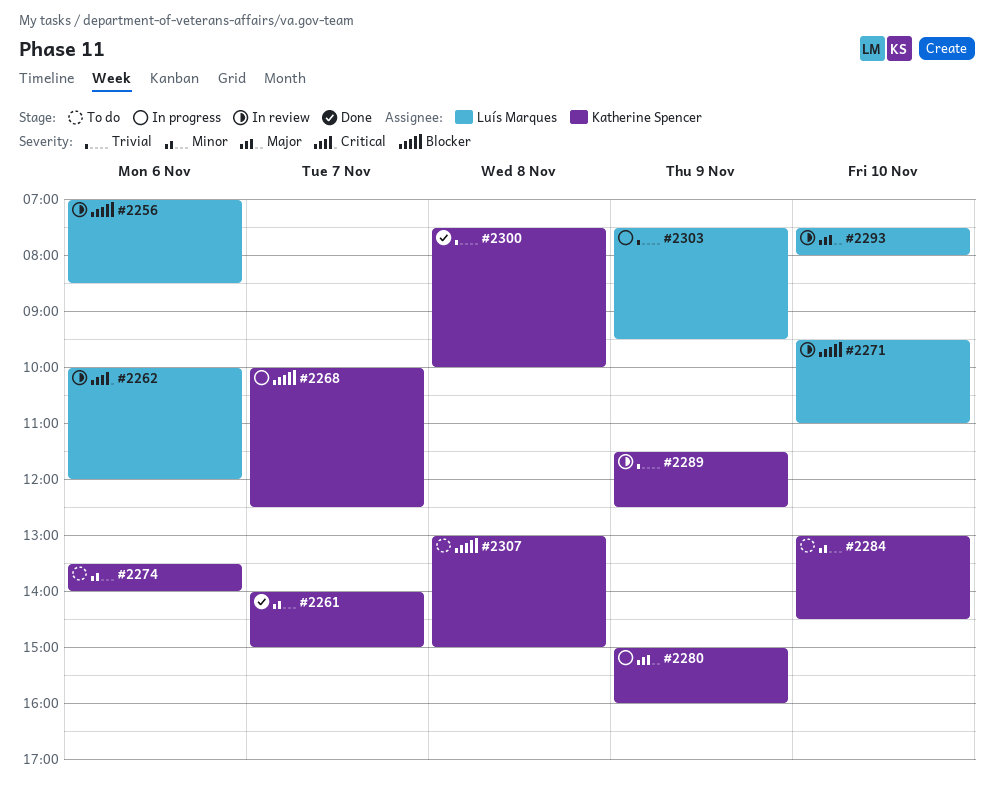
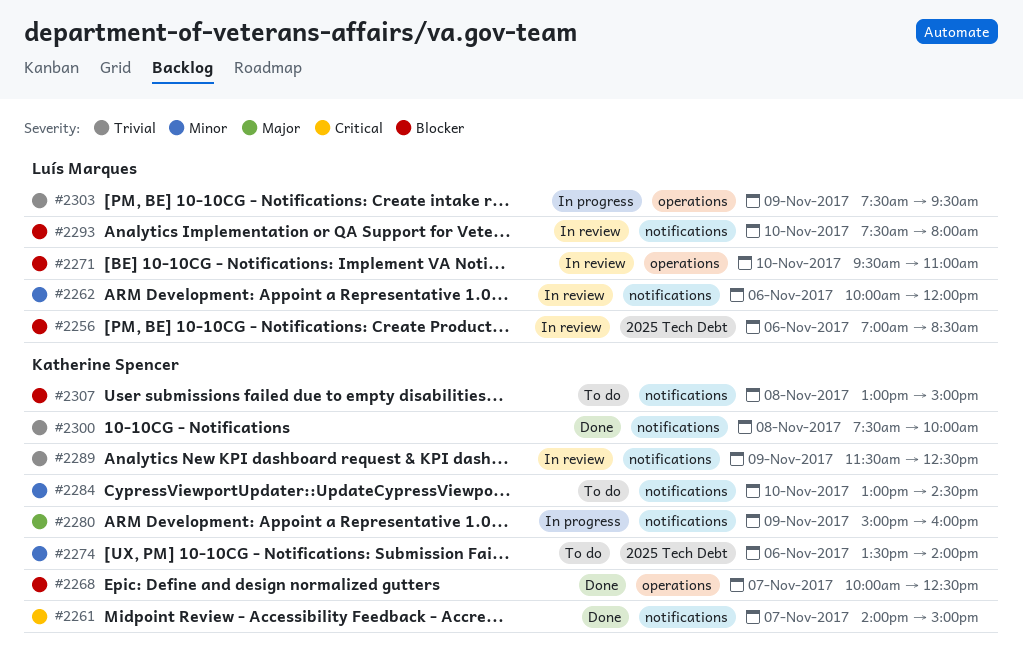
#2261, priority: Minor -> Critical
#2262, priority: Critical -> Minor
#2268, status: In progress -> Done
#2293, priority: Major -> Blocker

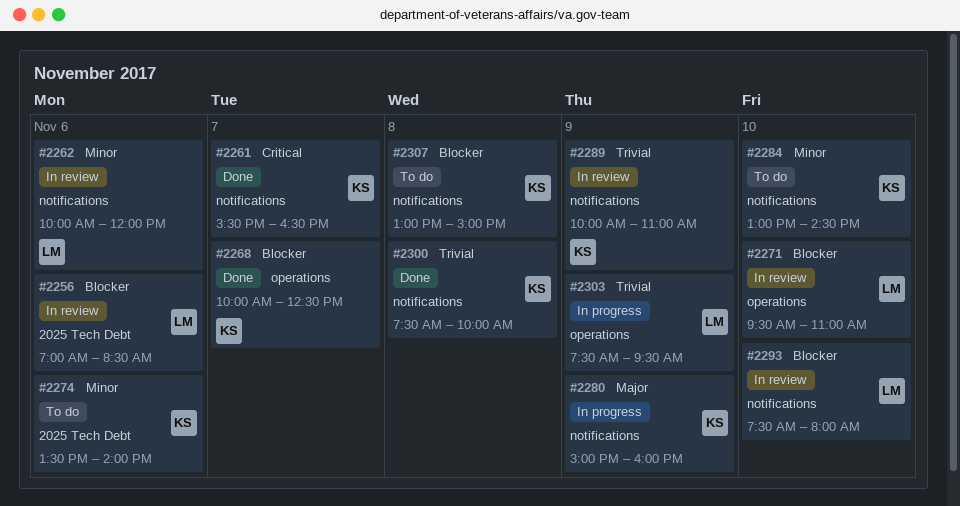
#2261, begins: 14:00 -> 15:30
#2261, ends: 15:00 -> 16:30
#2289, begins: 11:30 -> 10:00
#2289, ends: 12:30 -> 11:00

